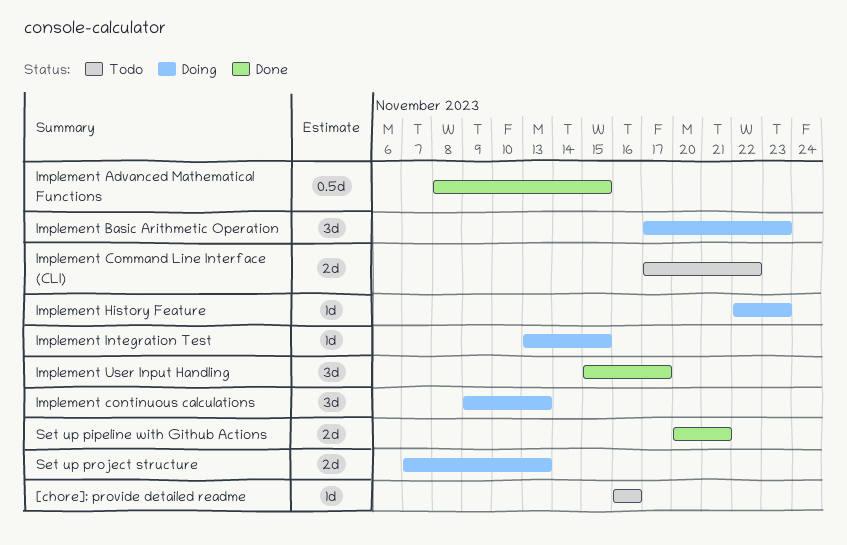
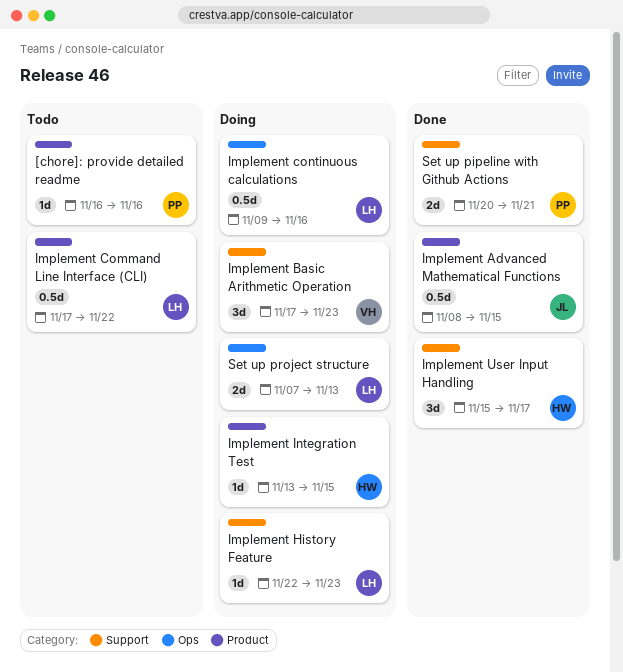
Implement Command Line Interface (CLI), estimate: 2d -> 0.5d
Implement continuous calculations, estimate: 3d -> 0.5d
Implement continuous calculations, due: Nov 13 -> Nov 16

